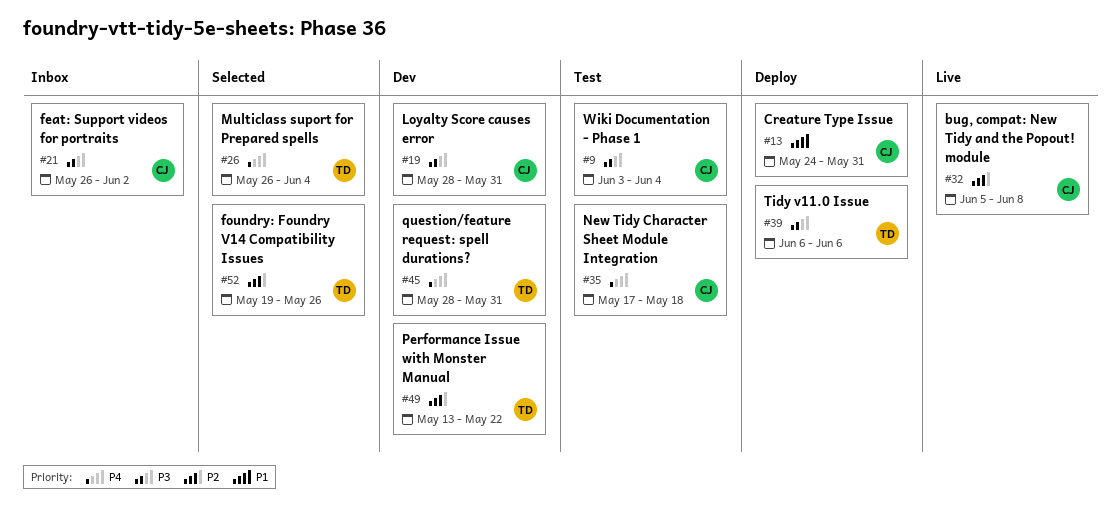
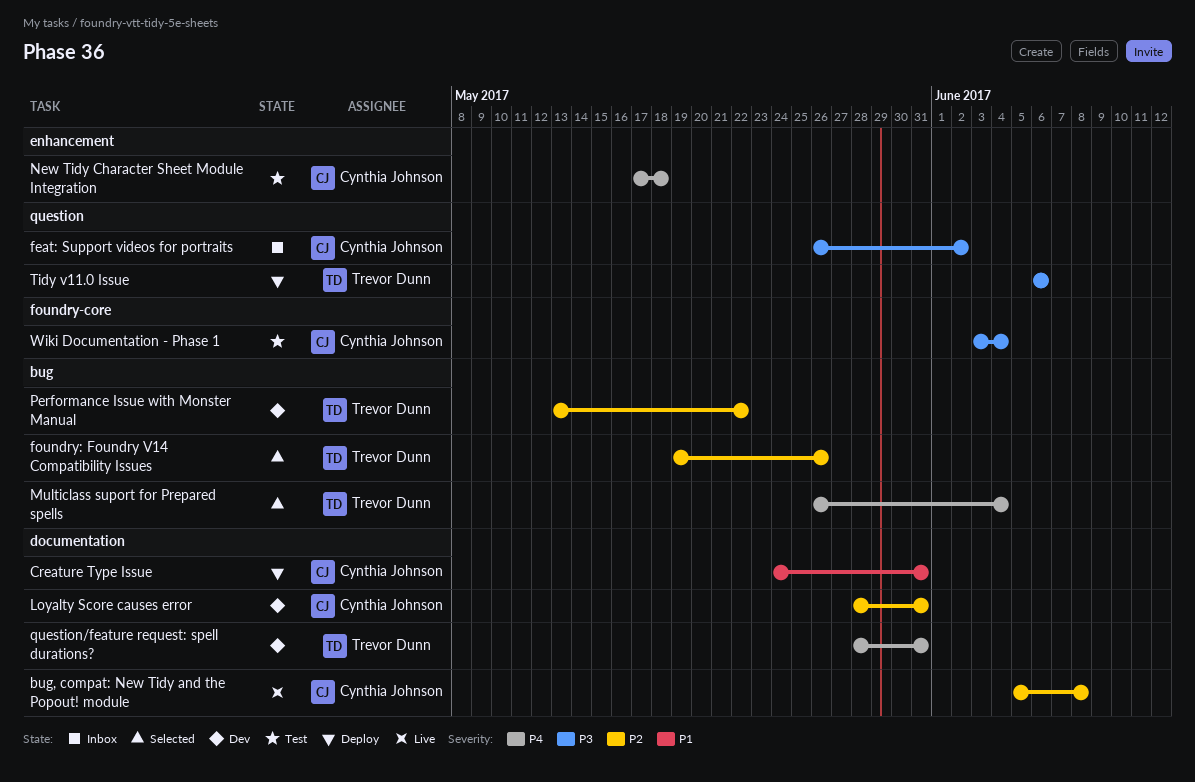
Loyalty Score causes error, priority: P3 -> P2

